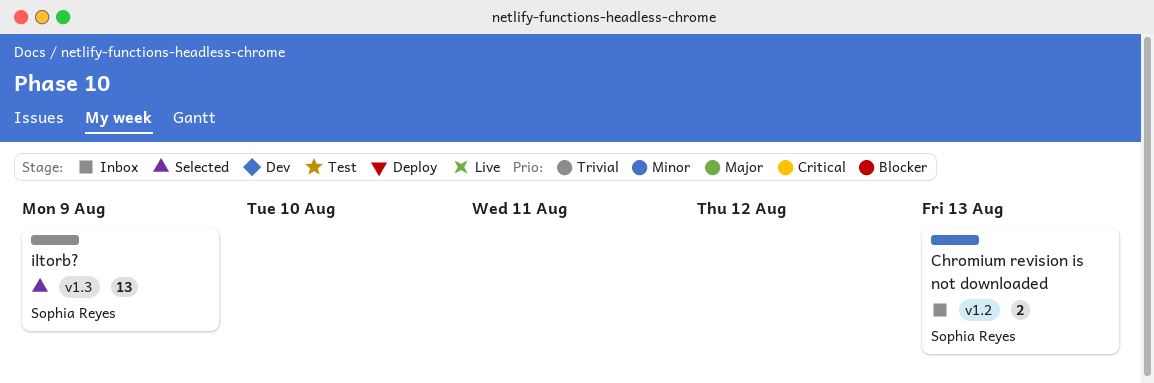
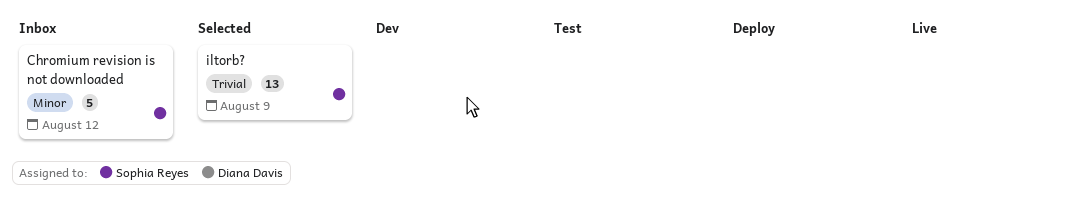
Chromium revision is not downloaded, estimate: 2 -> 5
Chromium revision is not downloaded, due: Aug 13 -> Aug 12

